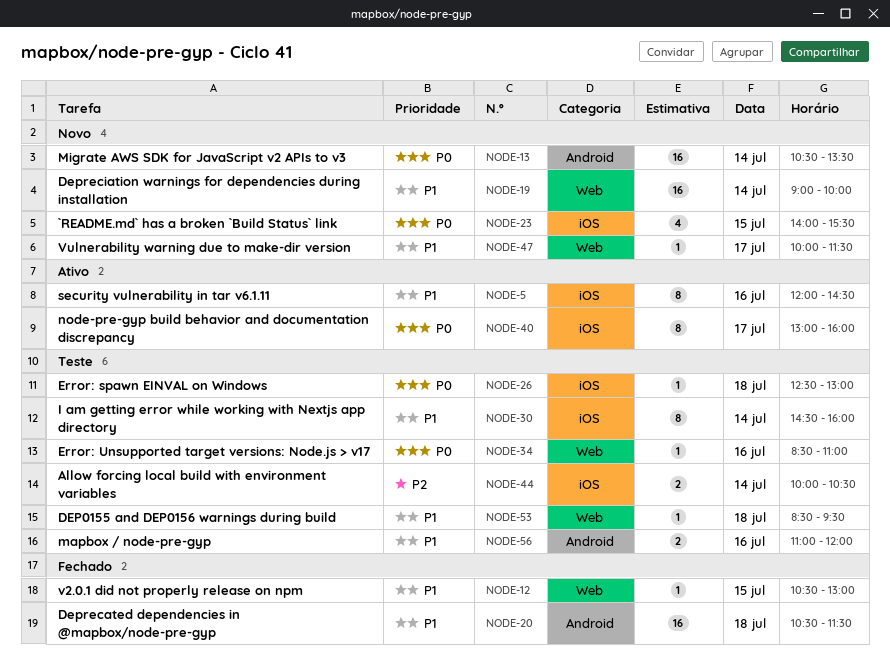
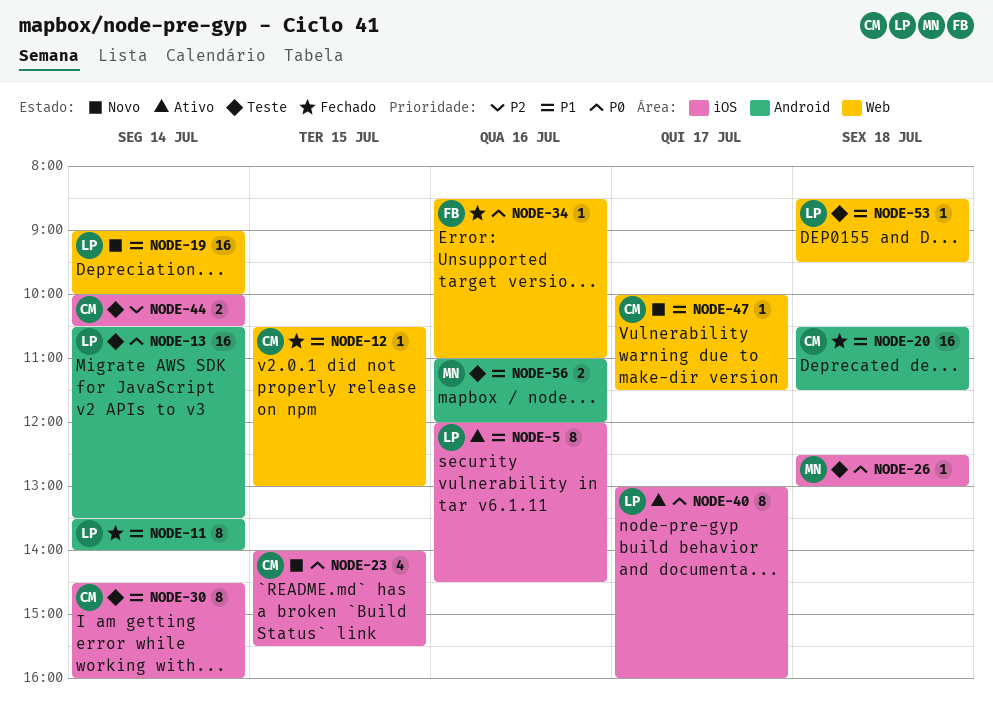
NODE-11: none -> present
NODE-13, status: Novo -> Teste
NODE-34, status: Teste -> Fechado

